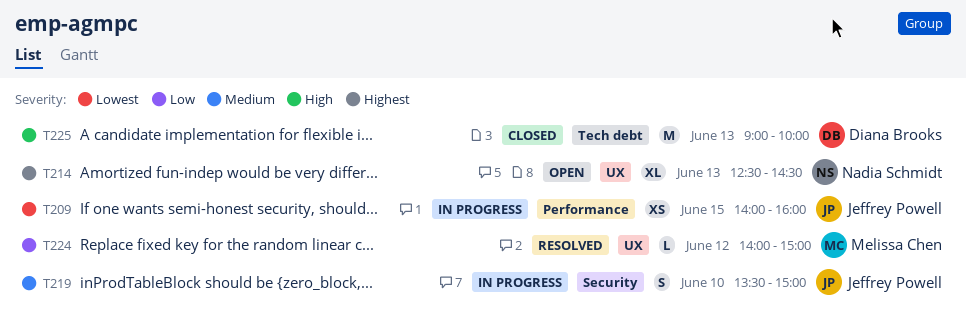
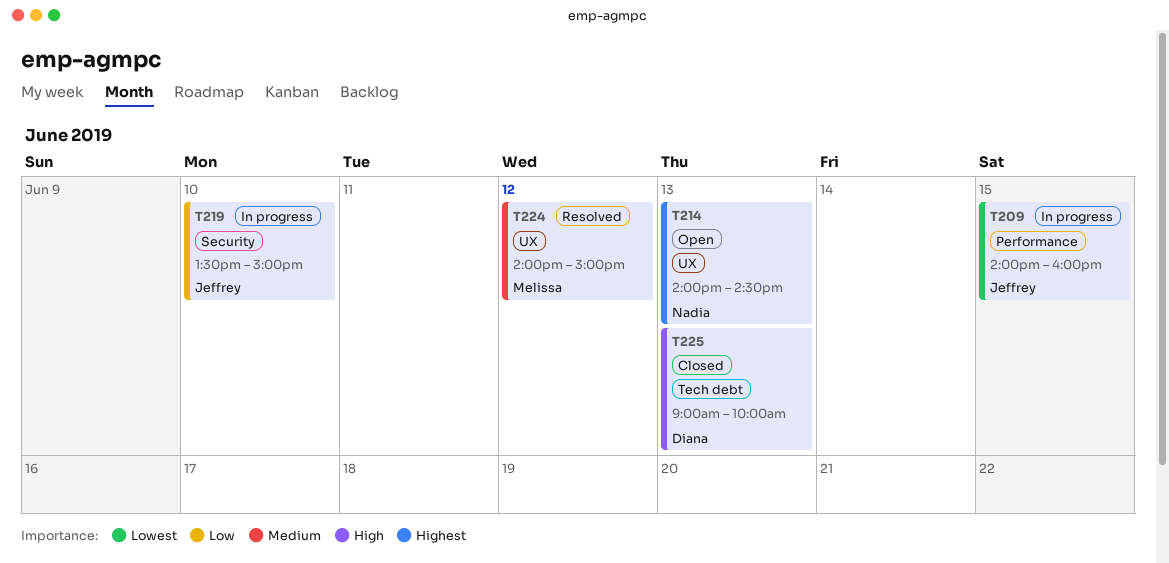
T214, begins: 12:30 -> 14:00
T219, priority: Medium -> Low
T224, priority: Low -> Medium

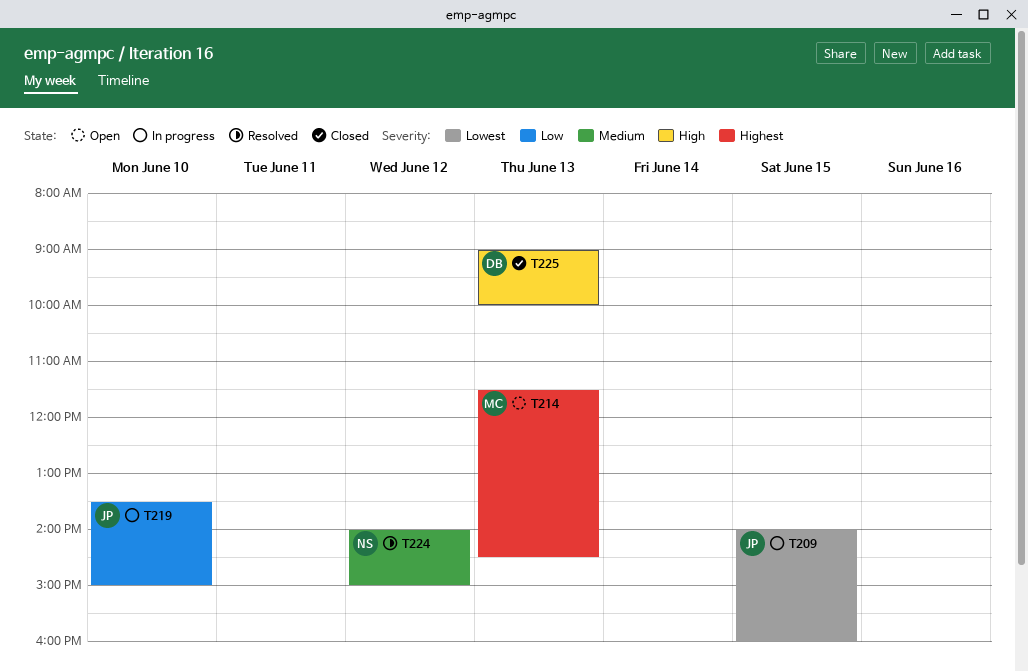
T214, owner: Nadia -> Melissa
T214, begins: 14:00 -> 11:30
T224, owner: Melissa -> Nadia

